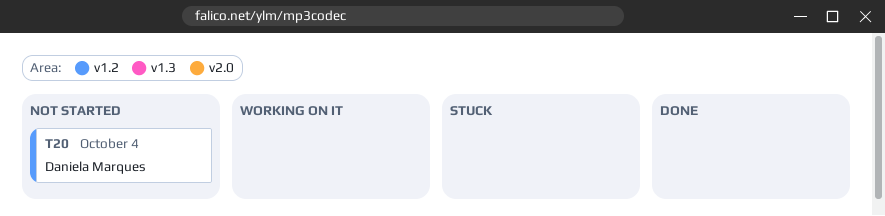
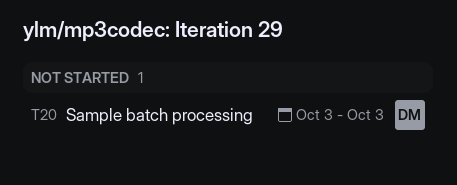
T20, due: Oct 4 -> Oct 3

